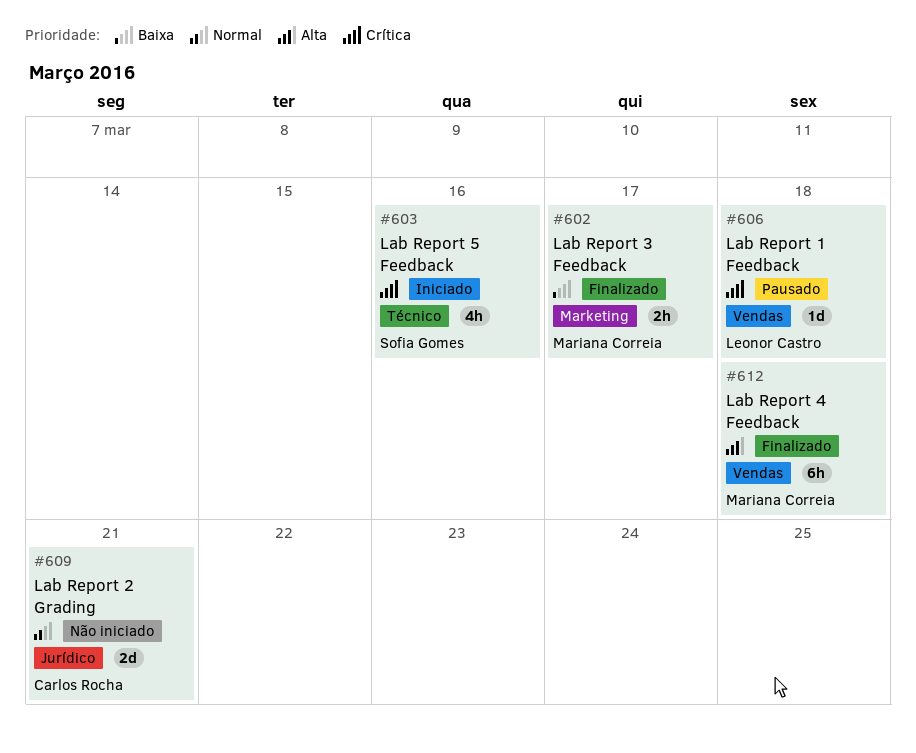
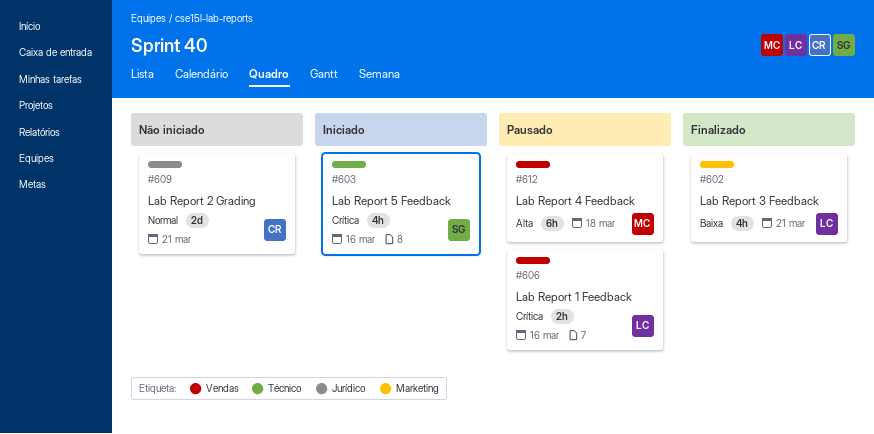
#602, owner: Mariana Correia -> Leonor Castro
#602, estimate: 2h -> 4h
#602, due: Mar 17 -> Mar 21
#606, estimate: 1d -> 2h
#606, due: Mar 18 -> Mar 16
#612, status: Finalizado -> Pausado

